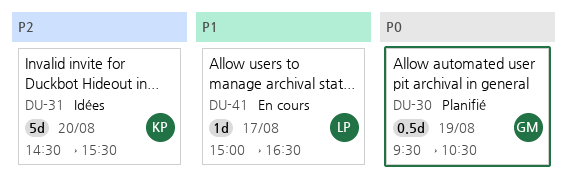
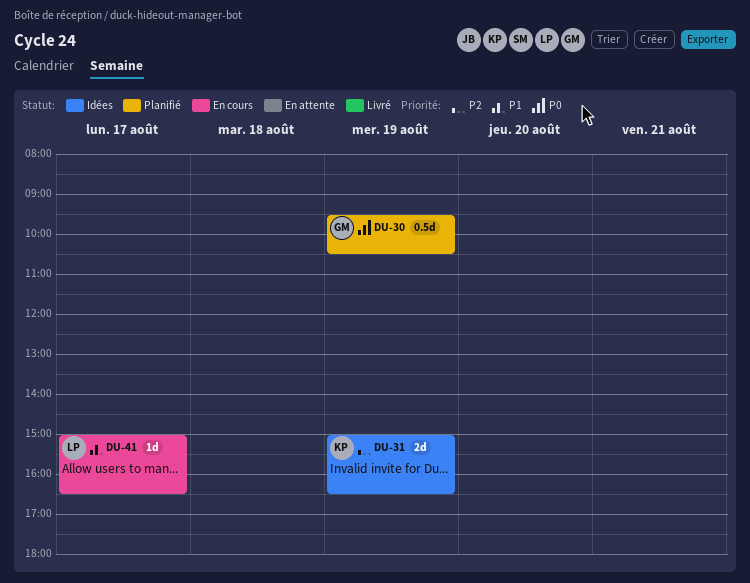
DU-31, estimate: 5d -> 2d
DU-31, day: Aug 20 -> Aug 19
DU-31, begins: 14:30 -> 15:00
DU-31, ends: 15:30 -> 16:30

